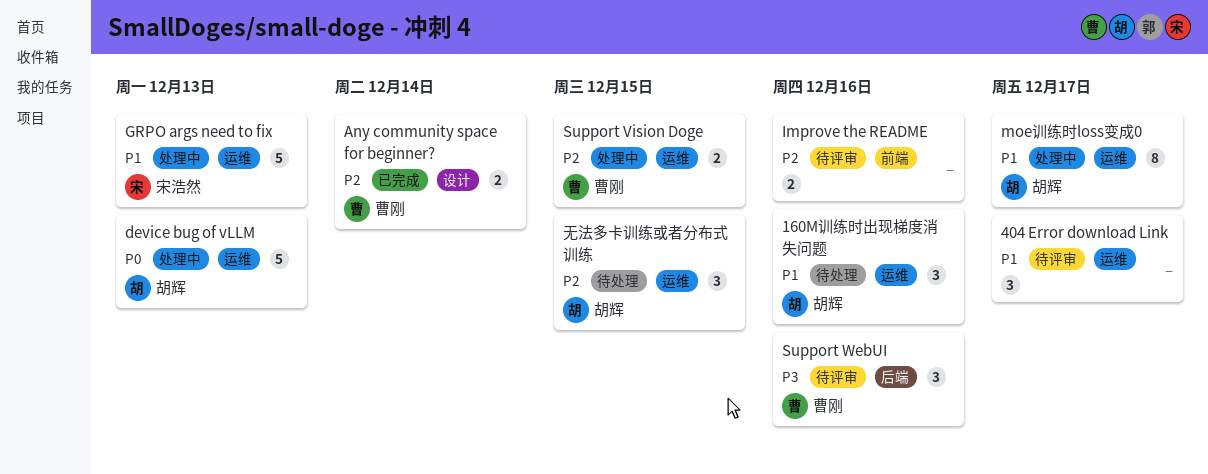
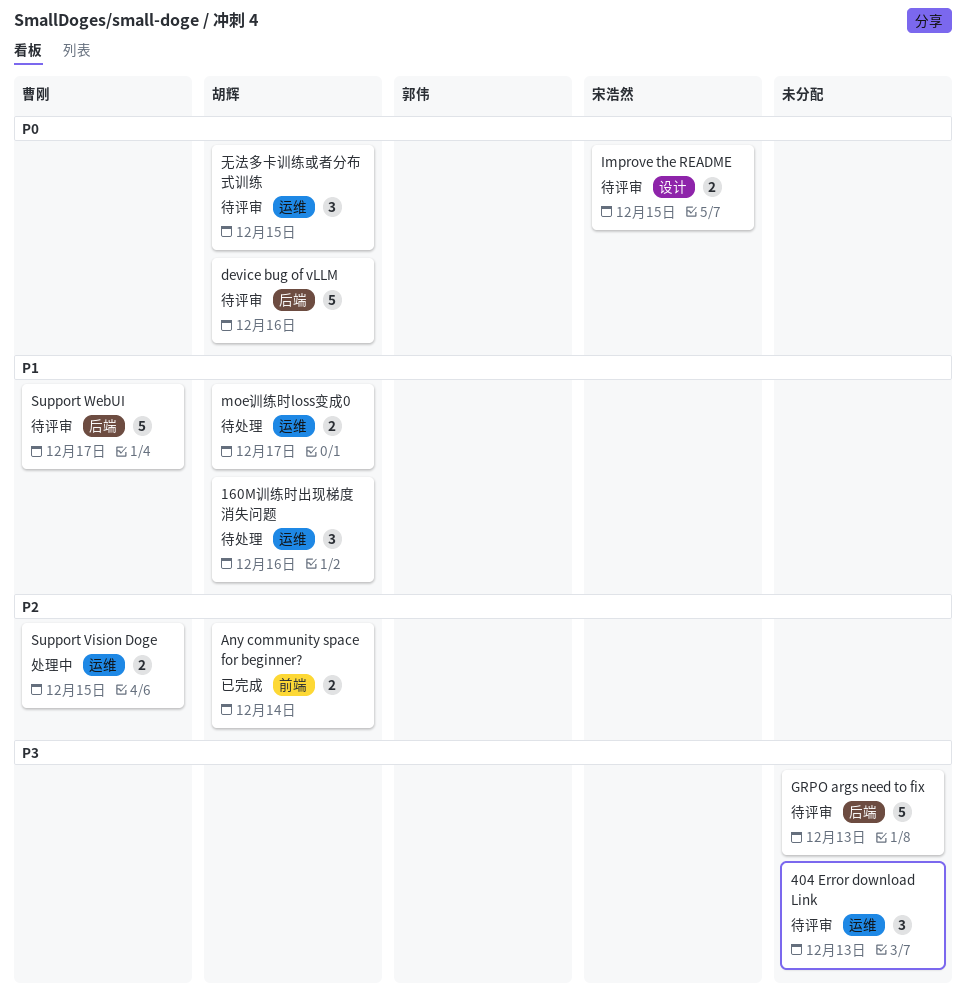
404 Error download Link, priority: P1 -> P3
404 Error download Link, due: Dec 17 -> Dec 13
Any community space for beginner?, owner: 曹刚 -> 胡辉
Any community space for beginner?, label: 设计 -> 前端
device bug of vLLM, status: 处理中 -> 待评审
device bug of vLLM, label: 运维 -> 后端
device bug of vLLM, due: Dec 13 -> Dec 16
GRPO args need to fix, status: 处理中 -> 待评审
GRPO args need to fix, owner: 宋浩然 -> none
GRPO args need to fix, priority: P1 -> P3
GRPO args need to fix, label: 运维 -> 后端
Improve the README, owner: none -> 宋浩然
Improve the README, priority: P2 -> P0
Improve the README, label: 前端 -> 设计
Improve the README, due: Dec 16 -> Dec 15
moe训练时loss变成0, status: 处理中 -> 待处理
moe训练时loss变成0, estimate: 8 -> 2
Support WebUI, priority: P3 -> P1
Support WebUI, estimate: 3 -> 5
Support WebUI, due: Dec 16 -> Dec 17
无法多卡训练或者分布式训练, status: 待处理 -> 待评审
无法多卡训练或者分布式训练, priority: P2 -> P0

